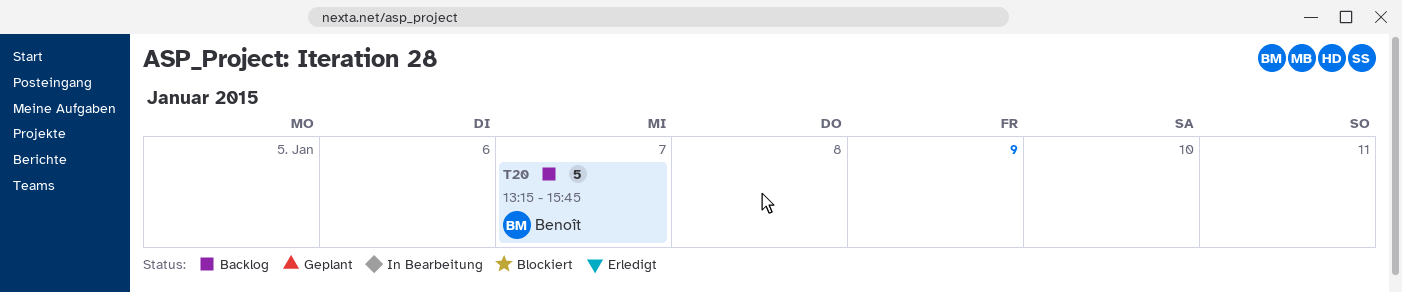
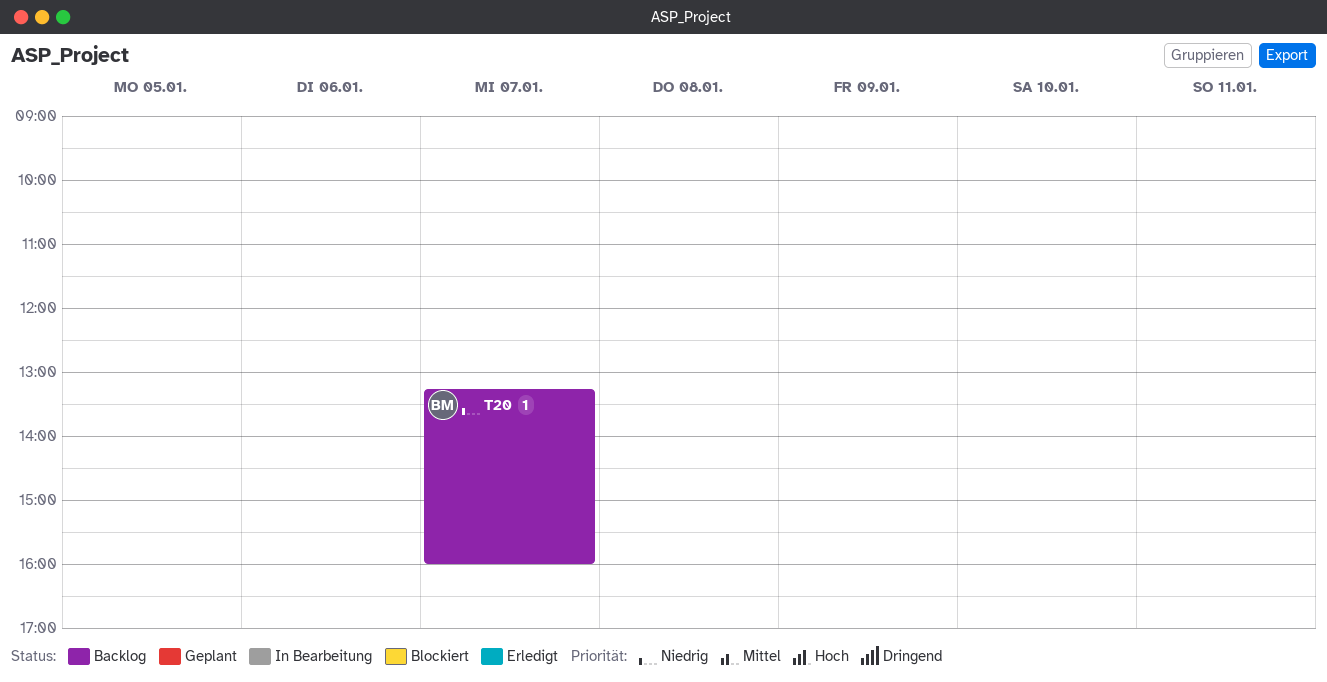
T20, estimate: 5 -> 1
T20, ends: 15:45 -> 16:00

